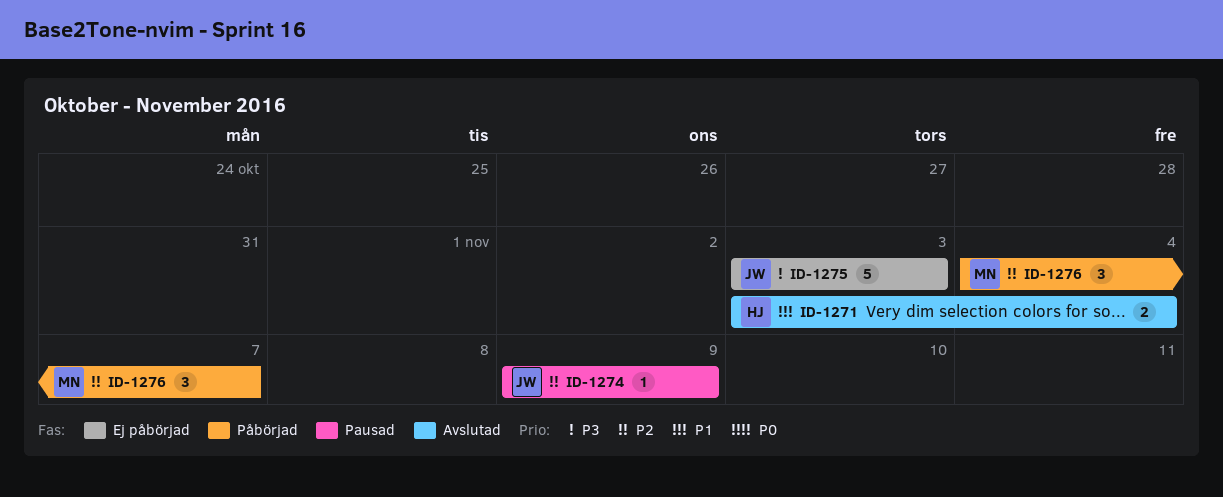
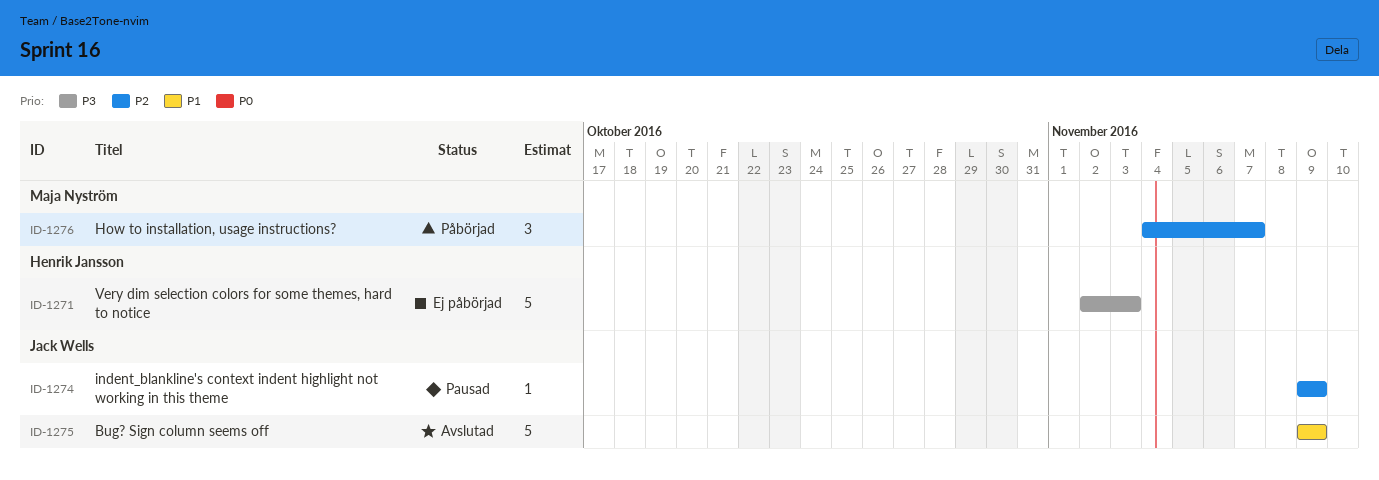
ID-1271, status: Avslutad -> Ej påbörjad
ID-1271, priority: P1 -> P3
ID-1271, estimate: 2 -> 5
ID-1271, start: Nov 3 -> Nov 2
ID-1271, due: Nov 4 -> Nov 3
ID-1275, status: Ej påbörjad -> Avslutad
ID-1275, priority: P3 -> P1
ID-1275, start: Nov 3 -> Nov 9
ID-1275, due: Nov 3 -> Nov 9

